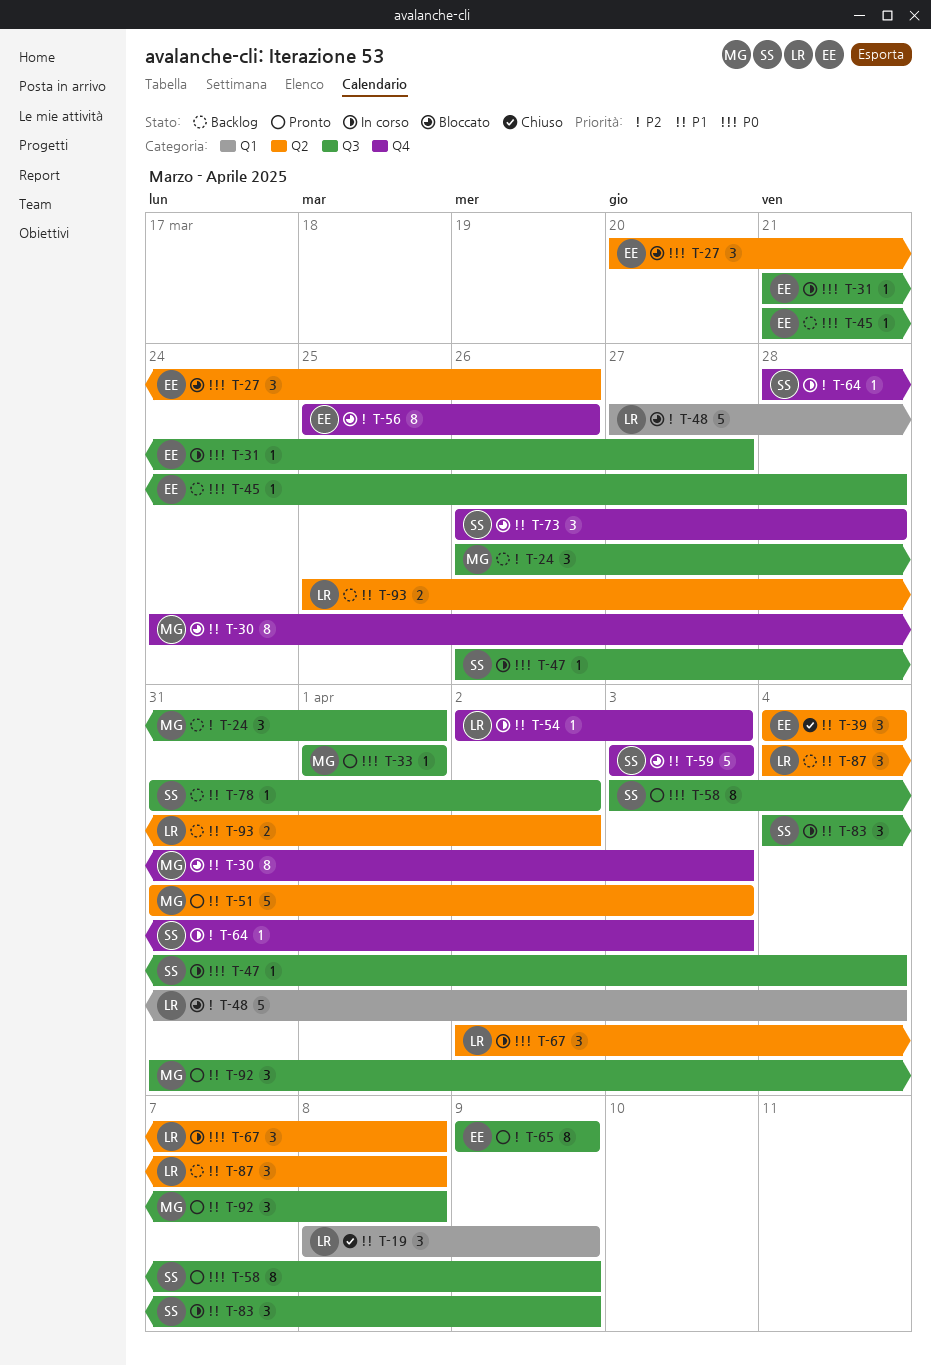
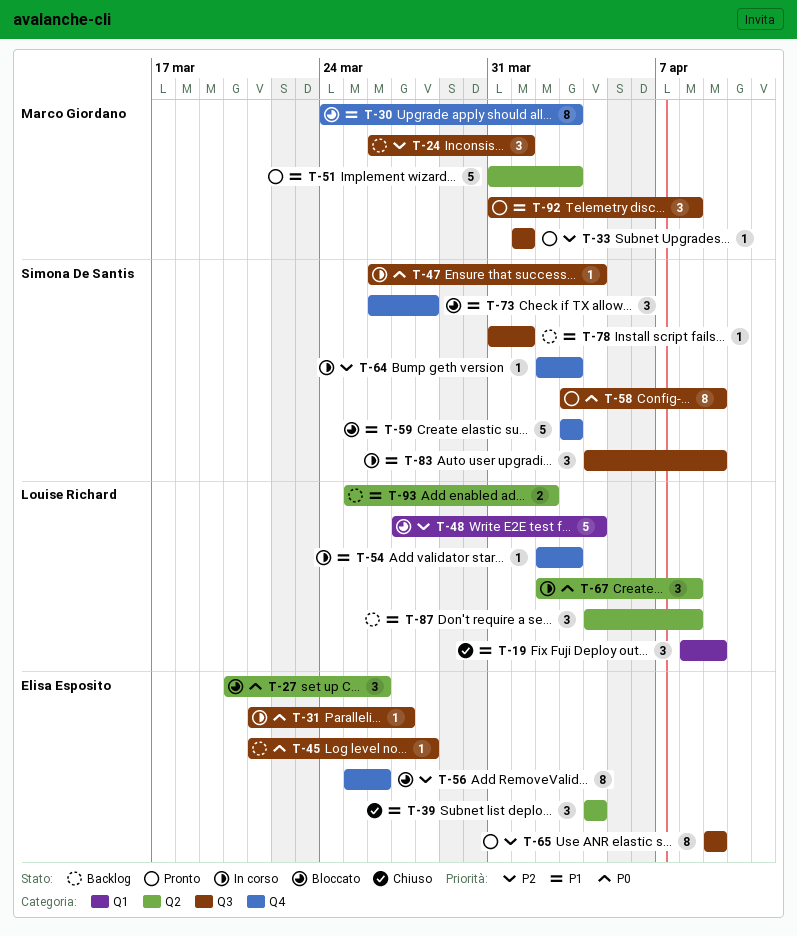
T-33, priority: P0 -> P2
T-64, start: Mar 28 -> Apr 2
T-78, due: Apr 2 -> Apr 1

